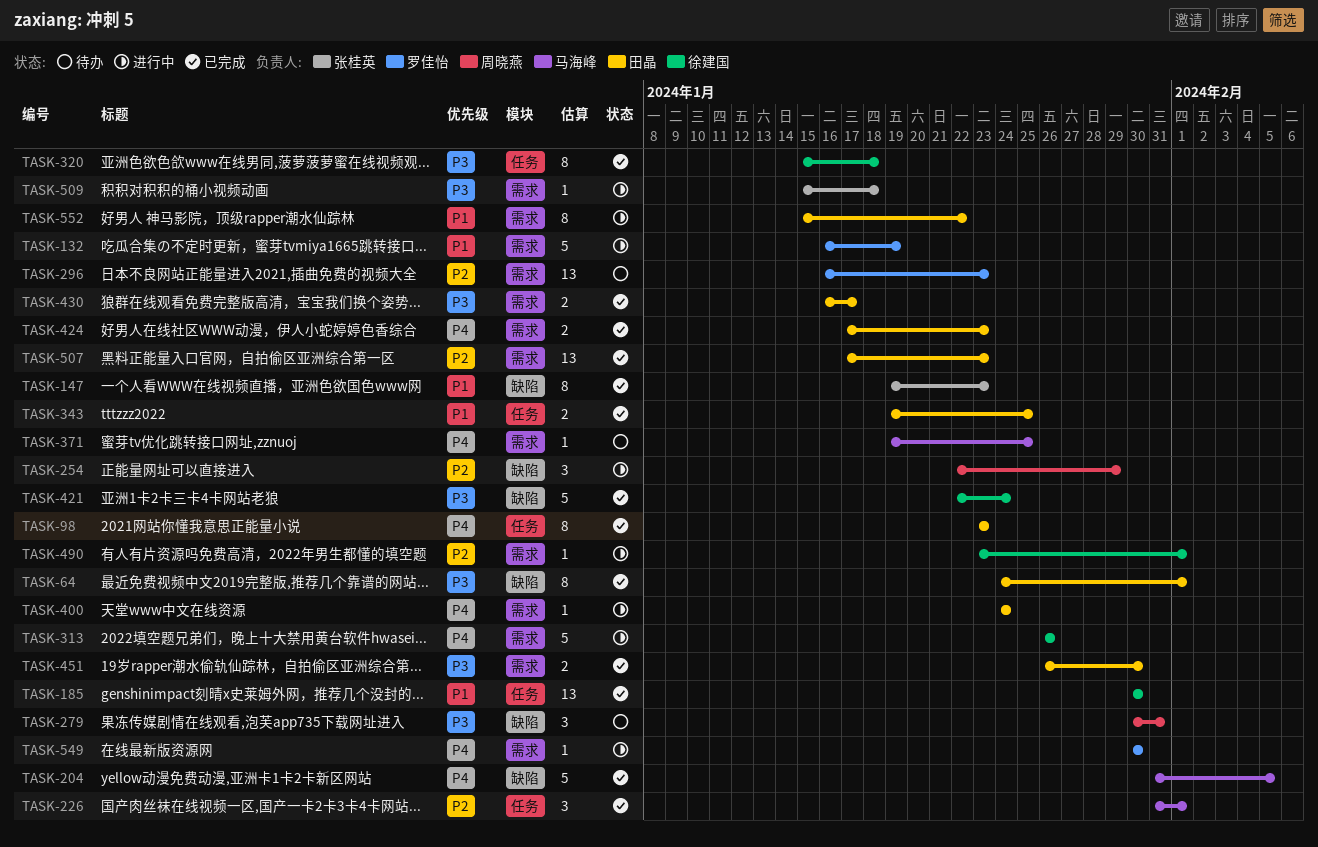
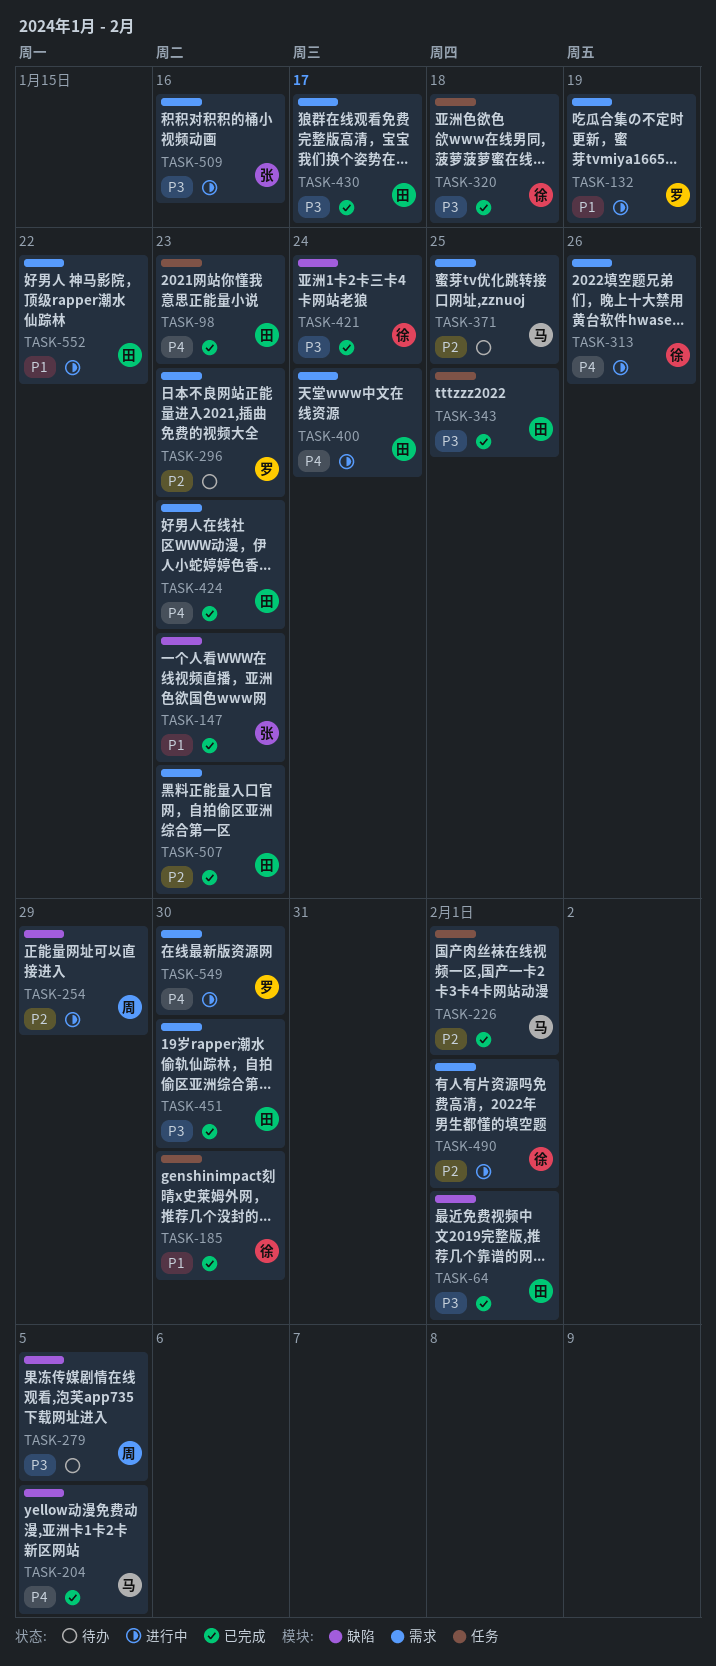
TASK-279, due: Jan 31 -> Feb 5
TASK-343, priority: P1 -> P3
TASK-371, priority: P4 -> P2
TASK-509, due: Jan 18 -> Jan 16

